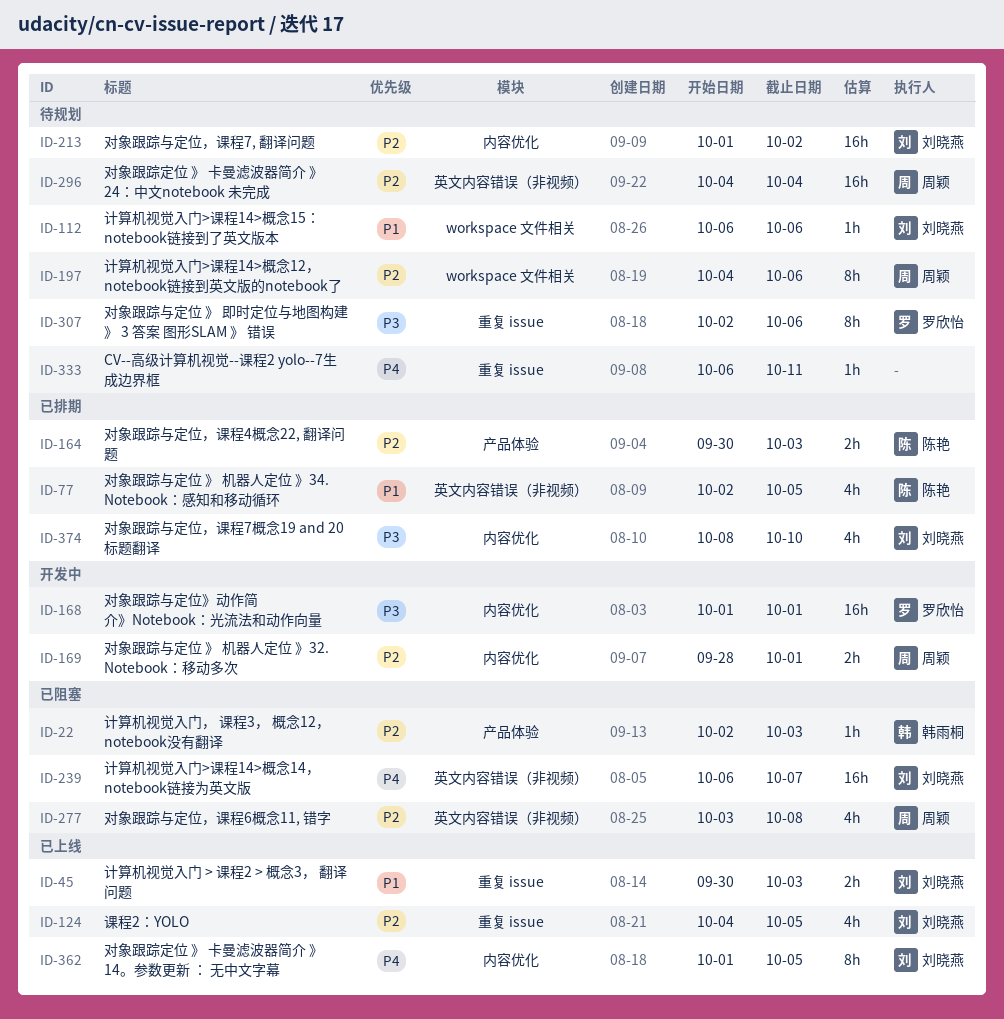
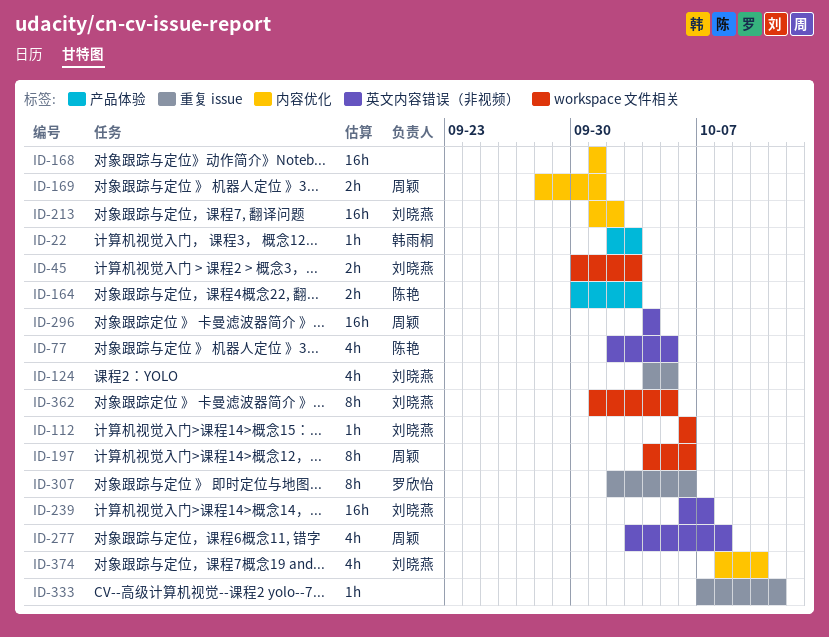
ID-45, label: 重复 issue -> workspace 文件相关
ID-168, owner: 罗欣怡 -> none
ID-333, start: Oct 6 -> Oct 7
ID-362, label: 内容优化 -> workspace 文件相关

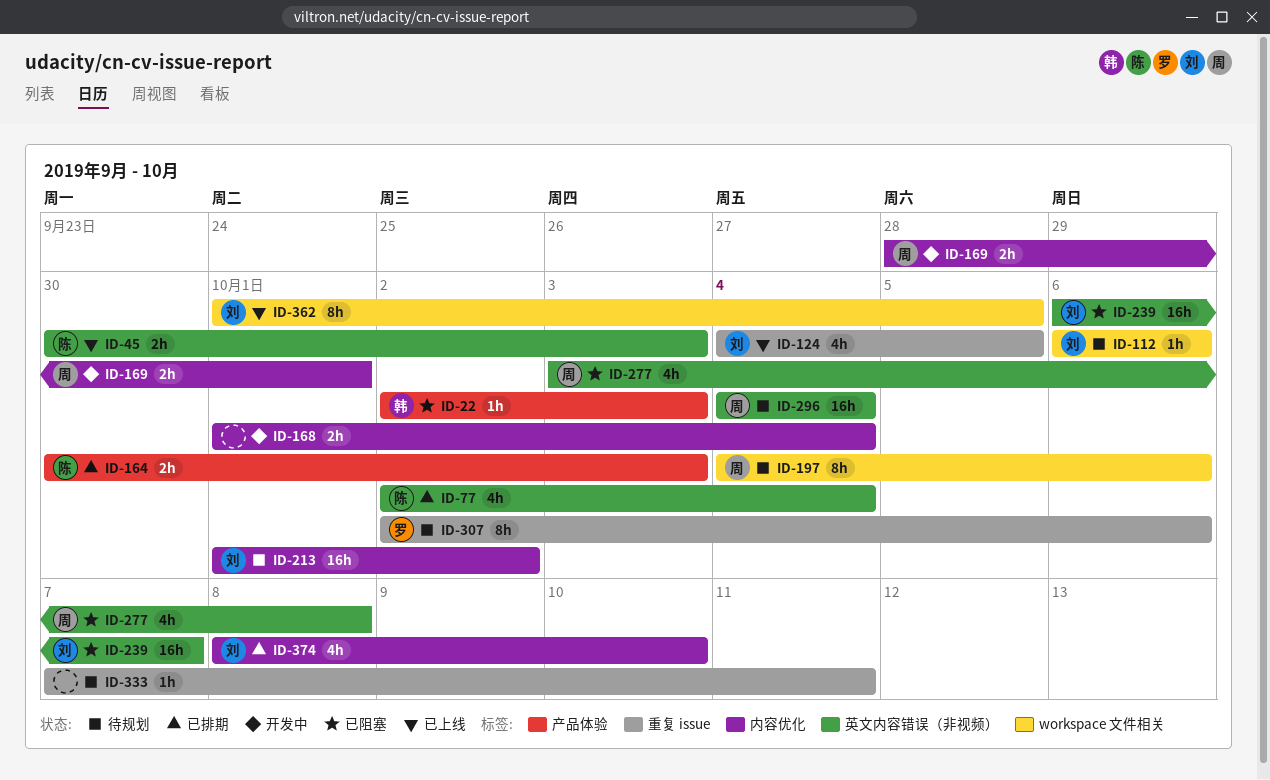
ID-45, owner: 刘晓燕 -> 陈艳
ID-45, label: workspace 文件相关 -> 英文内容错误（非视频）
ID-77, due: Oct 5 -> Oct 4
ID-168, estimate: 16h -> 2h
ID-168, due: Oct 1 -> Oct 4

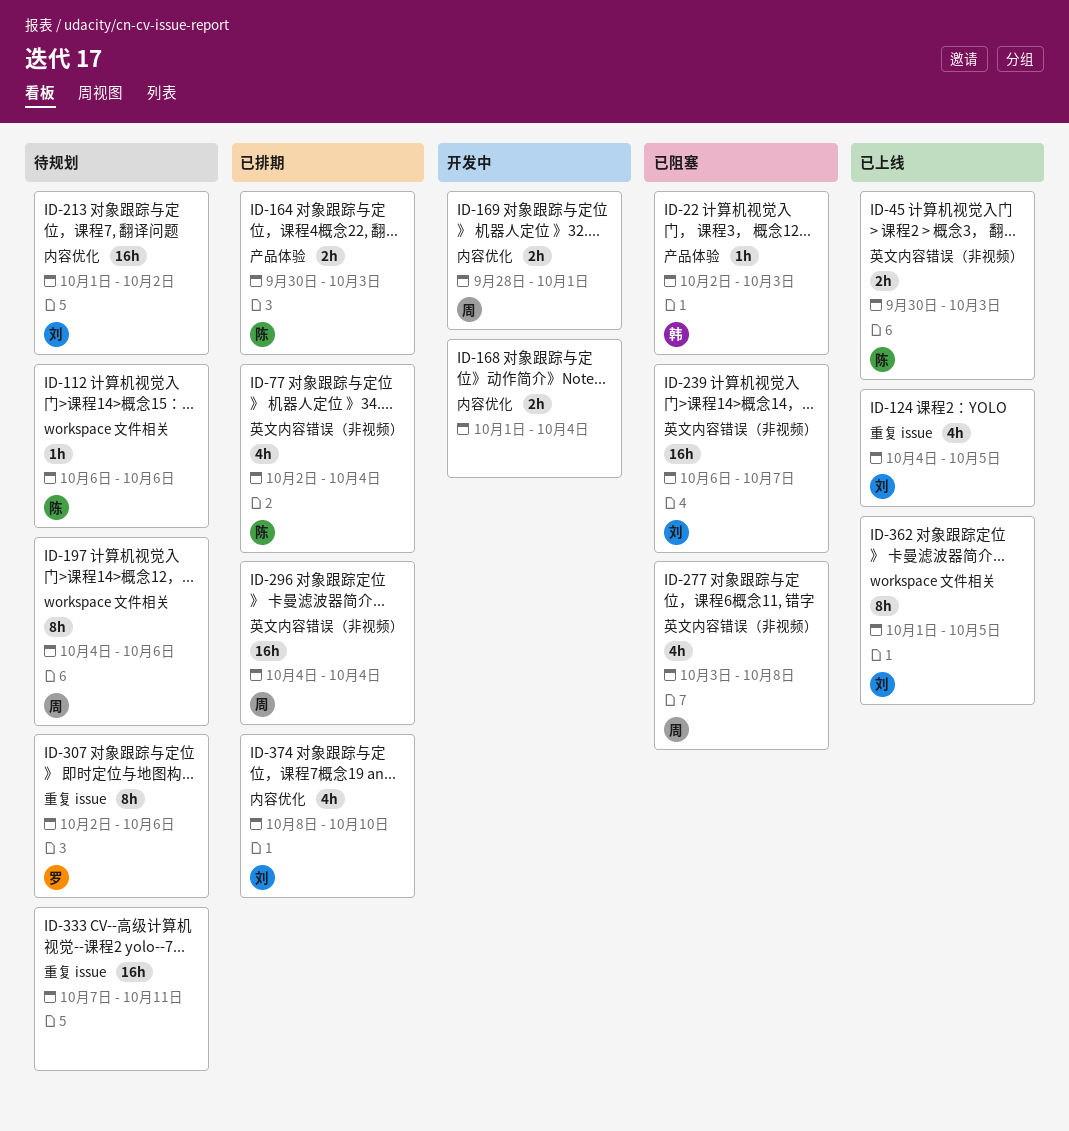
ID-112, owner: 刘 -> 陈
ID-296, status: 待规划 -> 已排期
ID-333, estimate: 1h -> 16h

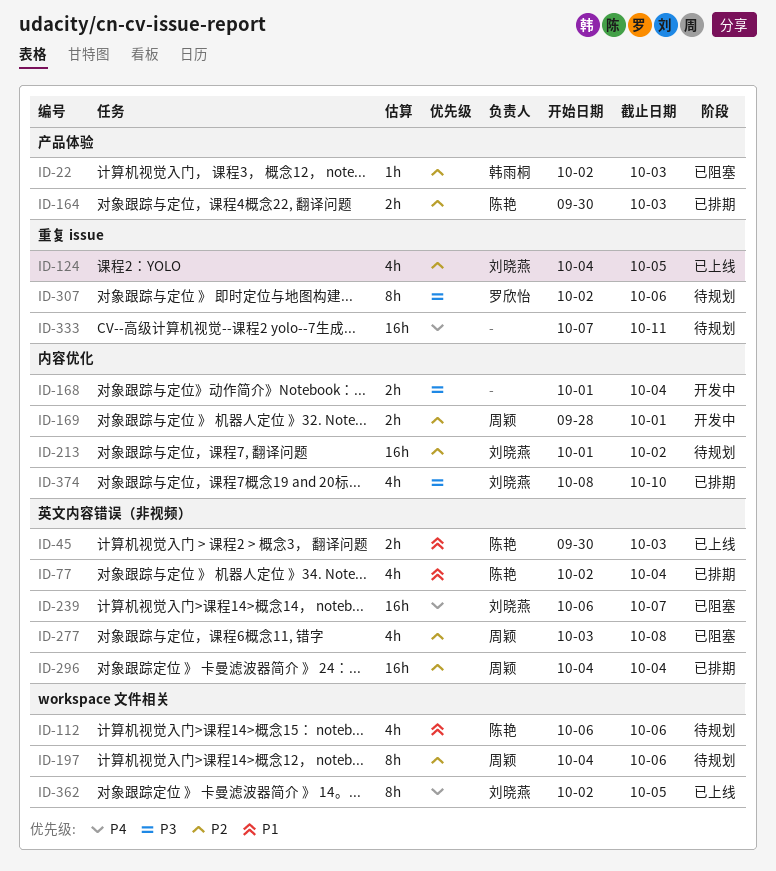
ID-112, estimate: 1h -> 4h
ID-362, start: Oct 1 -> Oct 2

